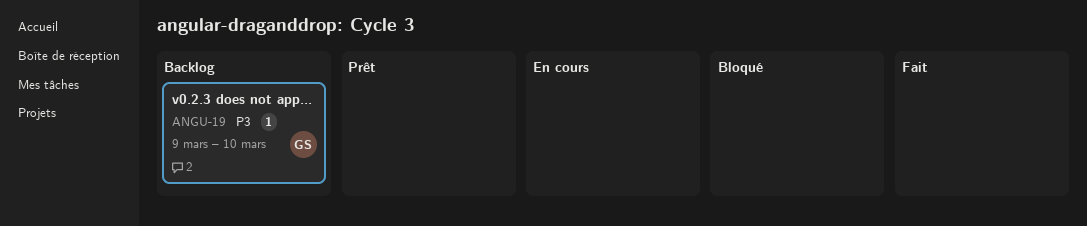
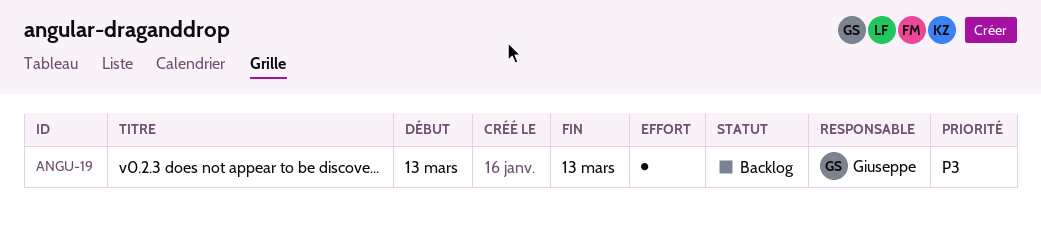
ANGU-19, start: Mar 9 -> Mar 13
ANGU-19, due: Mar 10 -> Mar 13

